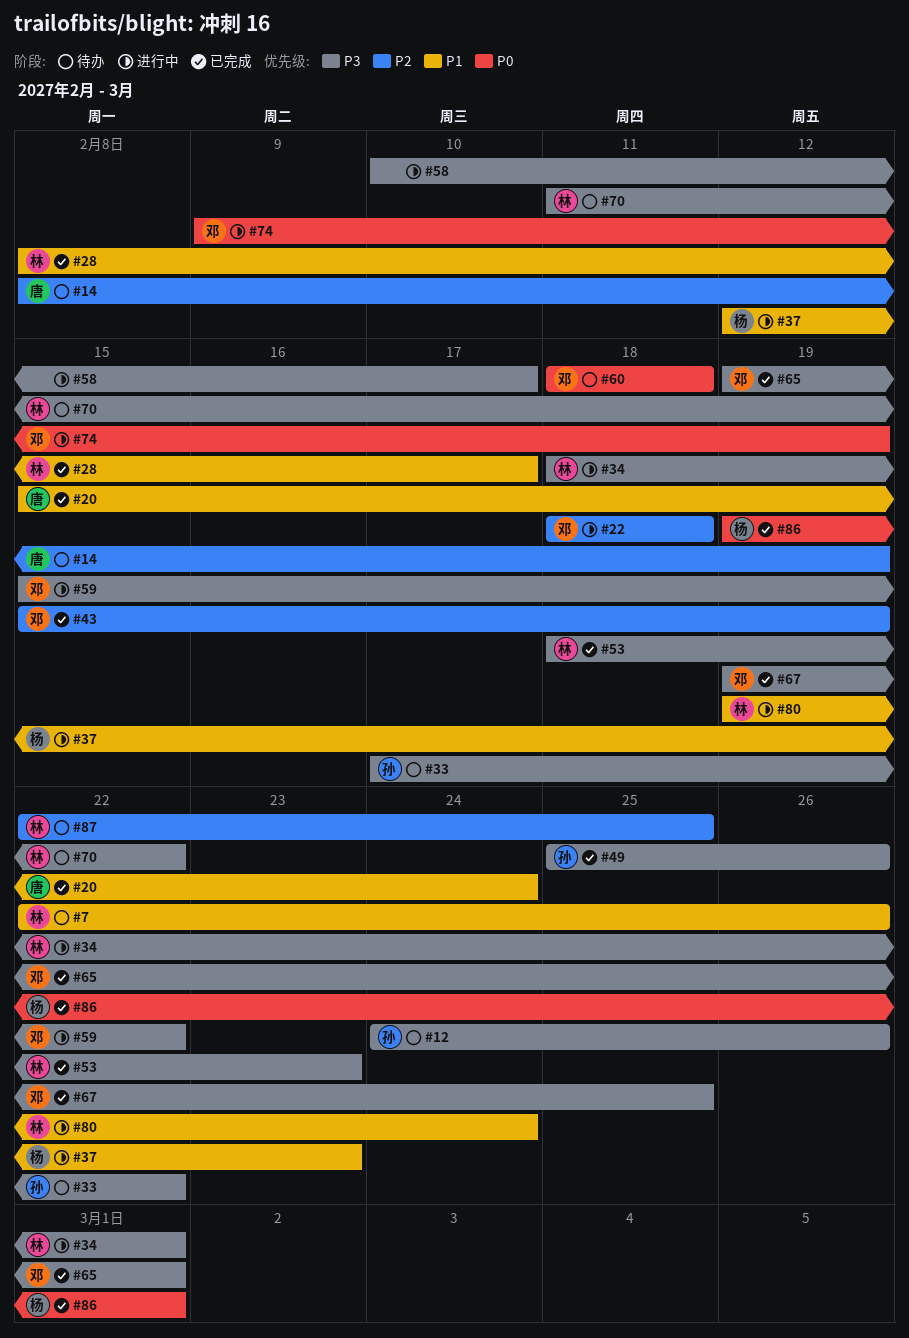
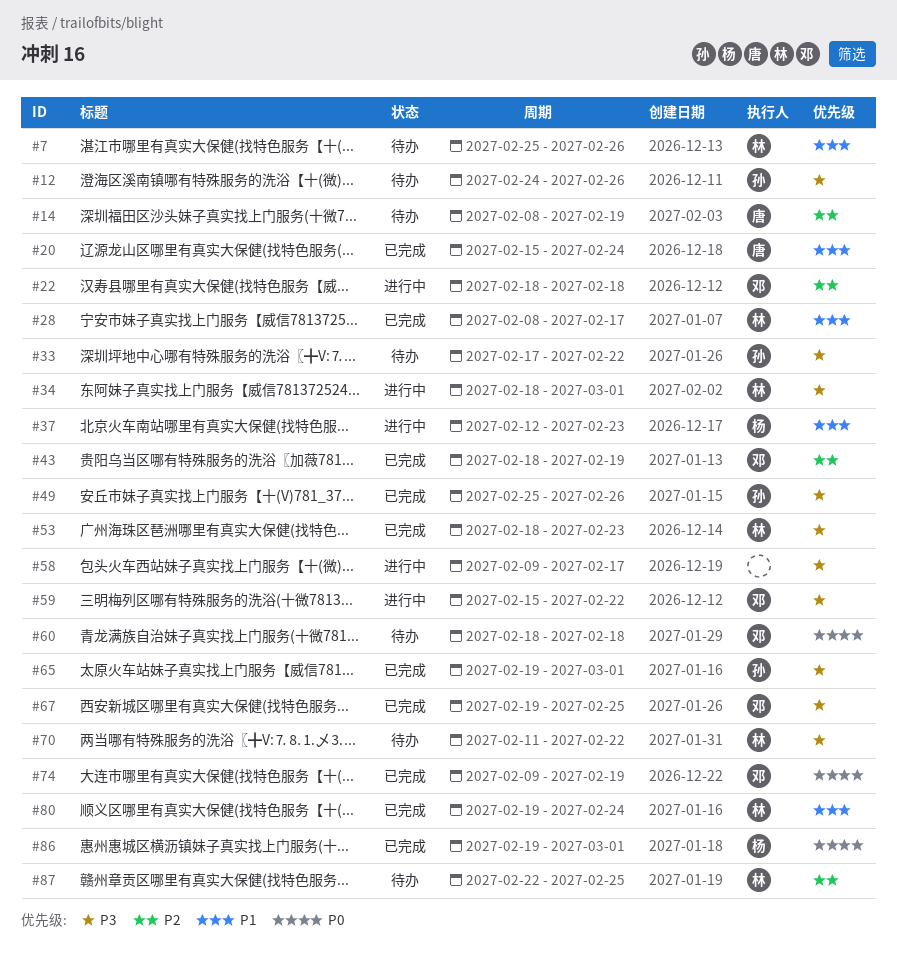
#7, start: Feb 22 -> Feb 25
#43, start: Feb 15 -> Feb 18
#58, start: Feb 10 -> Feb 9
#65, owner: 邓 -> 孙
#74, status: 进行中 -> 已完成
#80, status: 进行中 -> 已完成

